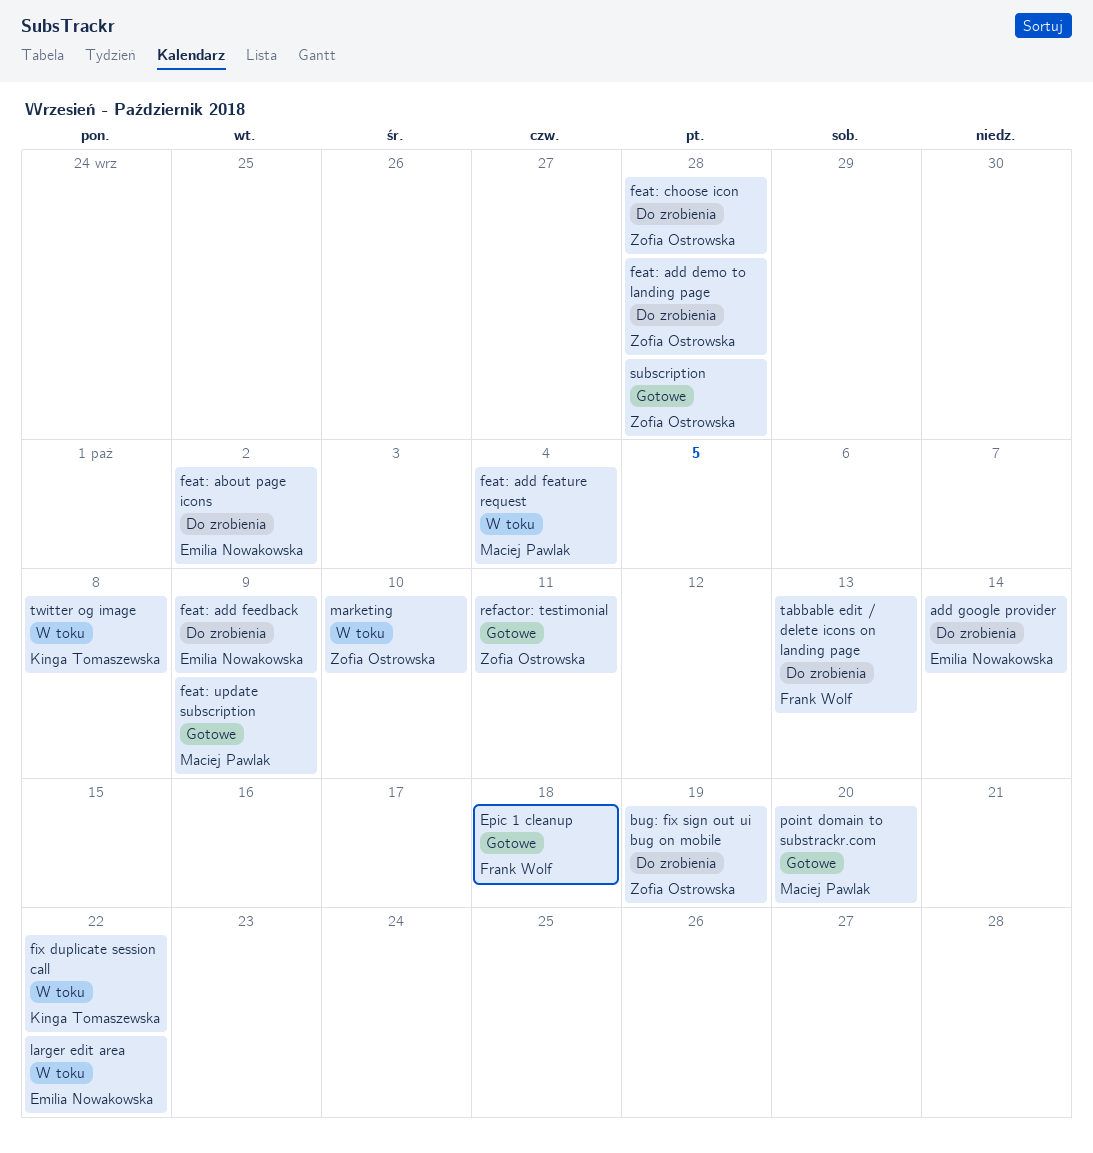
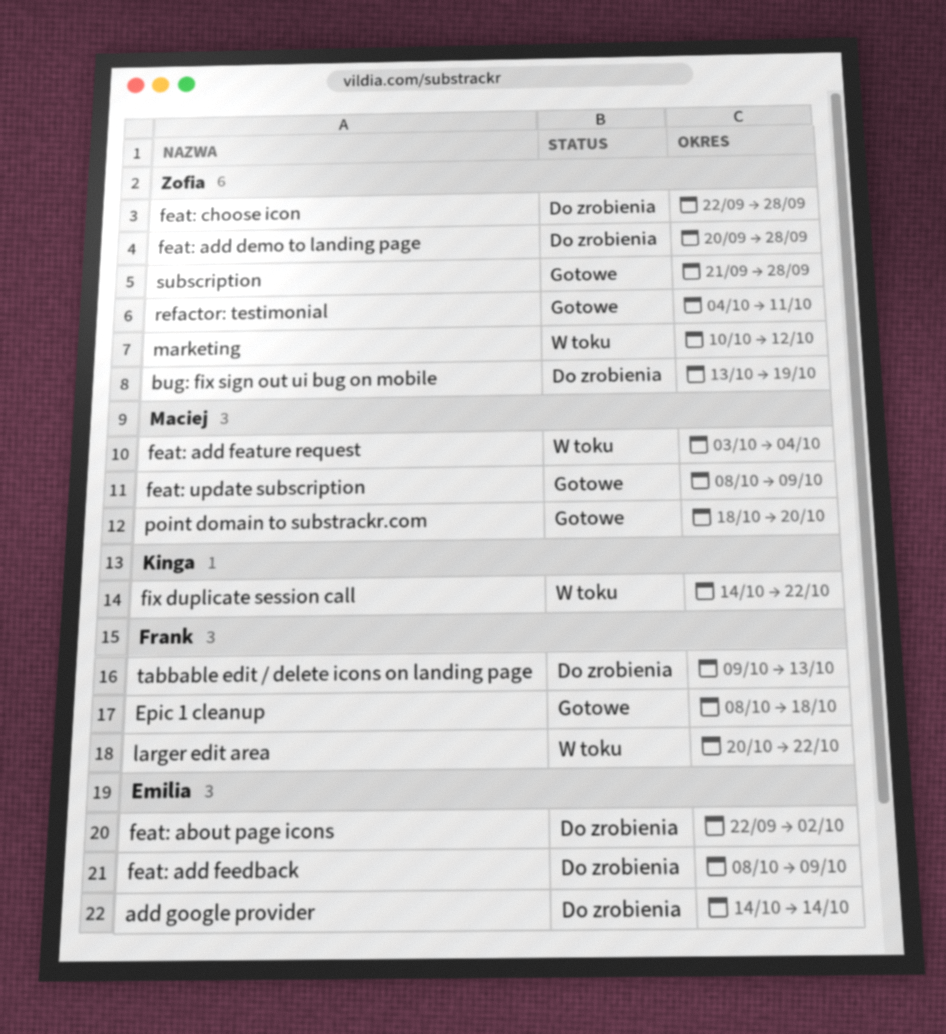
larger edit area, owner: Emilia Nowakowska -> Frank Wolf
marketing, due: Oct 10 -> Oct 12
twitter og image: present -> none

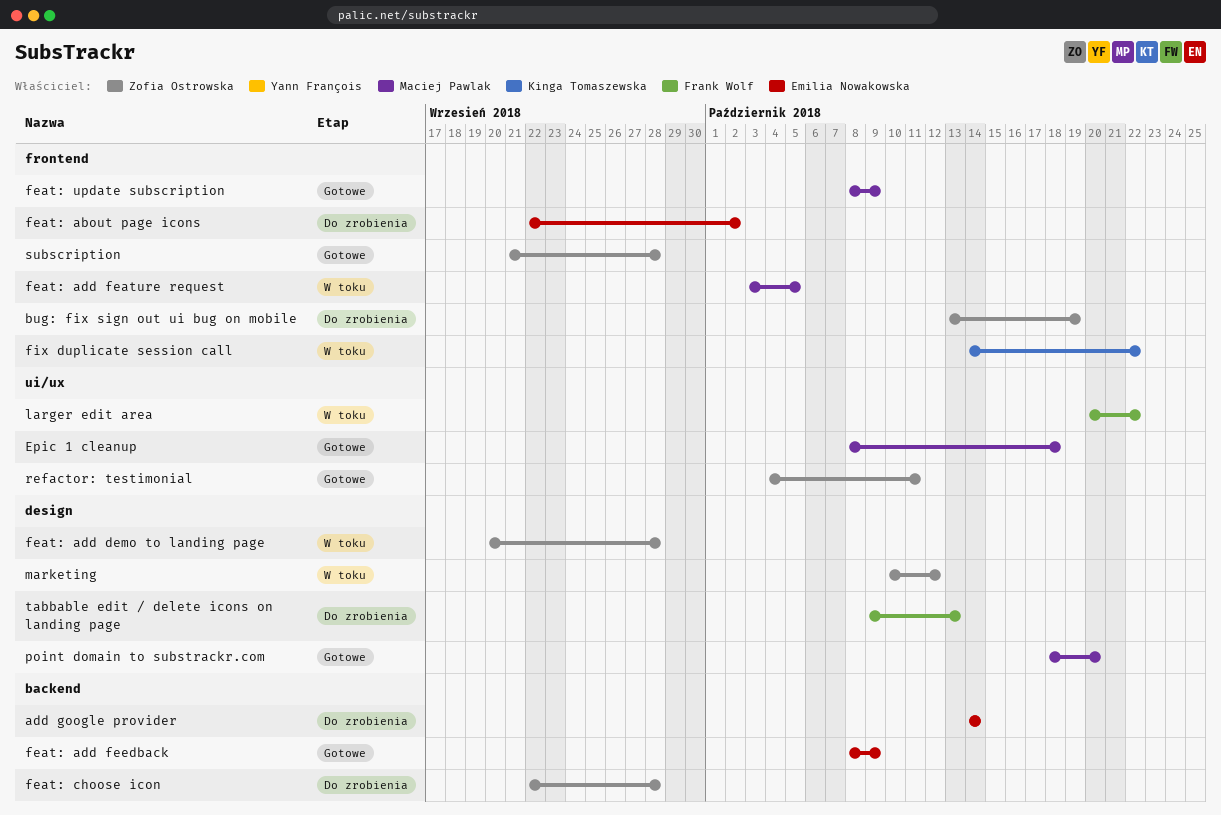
Epic 1 cleanup, owner: Frank Wolf -> Maciej Pawlak
feat: add demo to landing page, status: Do zrobienia -> W toku
feat: add feature request, due: Oct 4 -> Oct 5
feat: add feedback, status: Do zrobienia -> Gotowe

